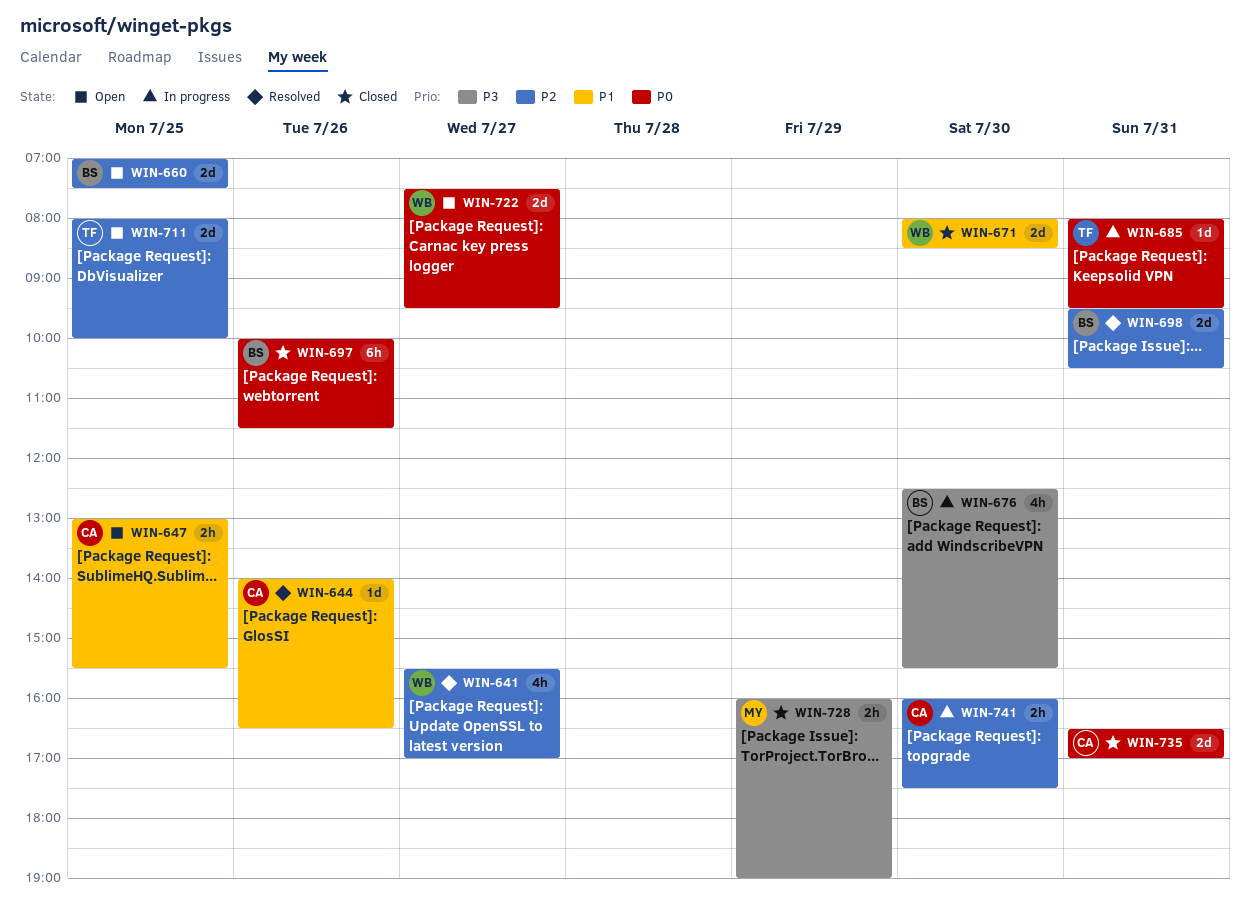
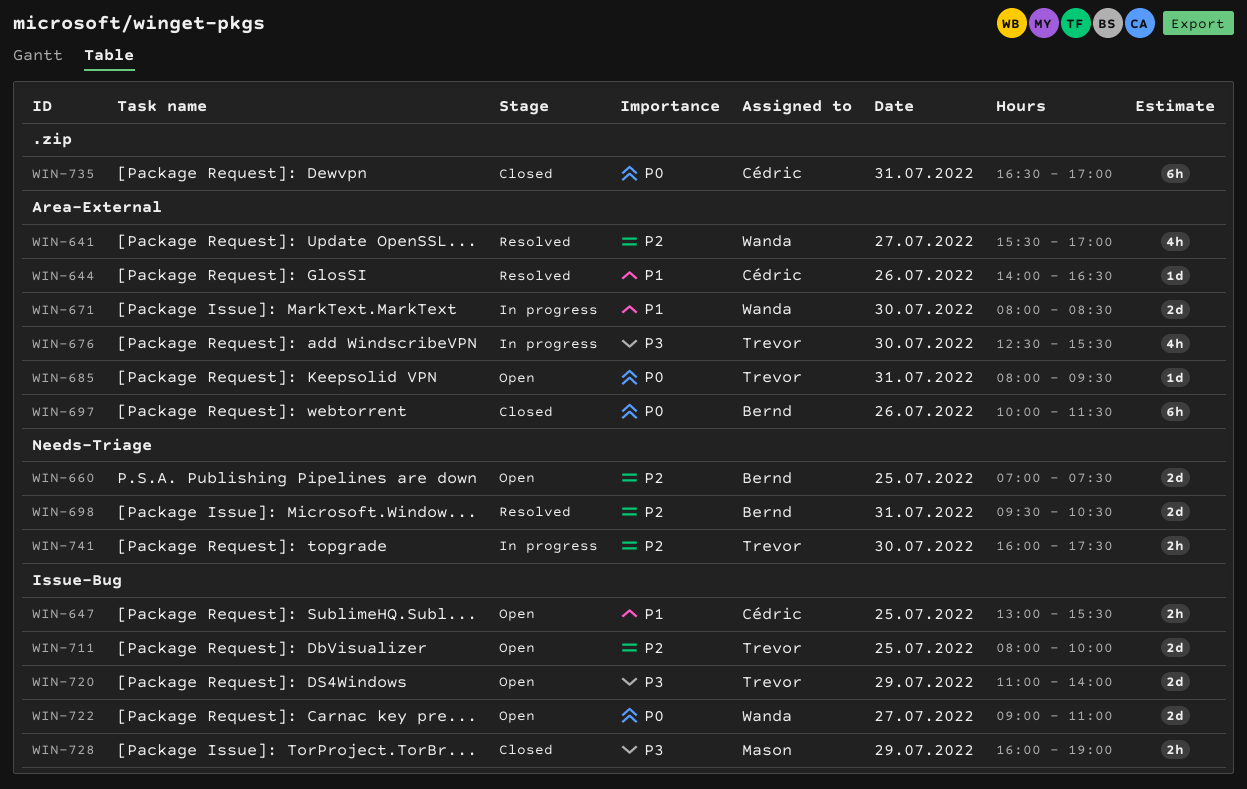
WIN-671, status: Closed -> In progress
WIN-676, owner: Bernd -> Trevor
WIN-685, status: In progress -> Open
WIN-720: none -> present
WIN-722, begins: 07:30 -> 09:00
WIN-722, ends: 09:30 -> 11:00
WIN-735, estimate: 2d -> 6h
WIN-741, owner: Cédric -> Trevor

